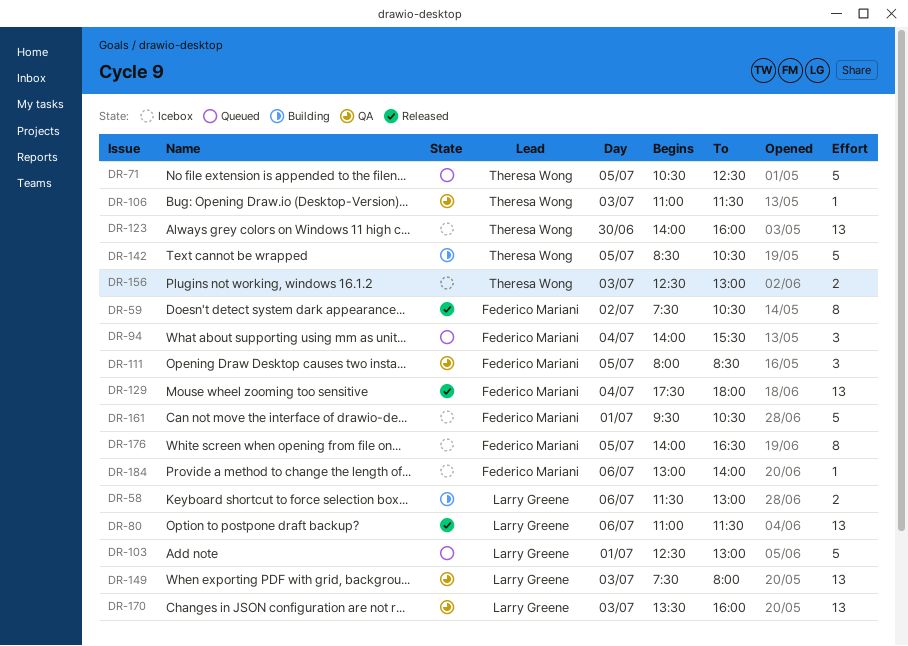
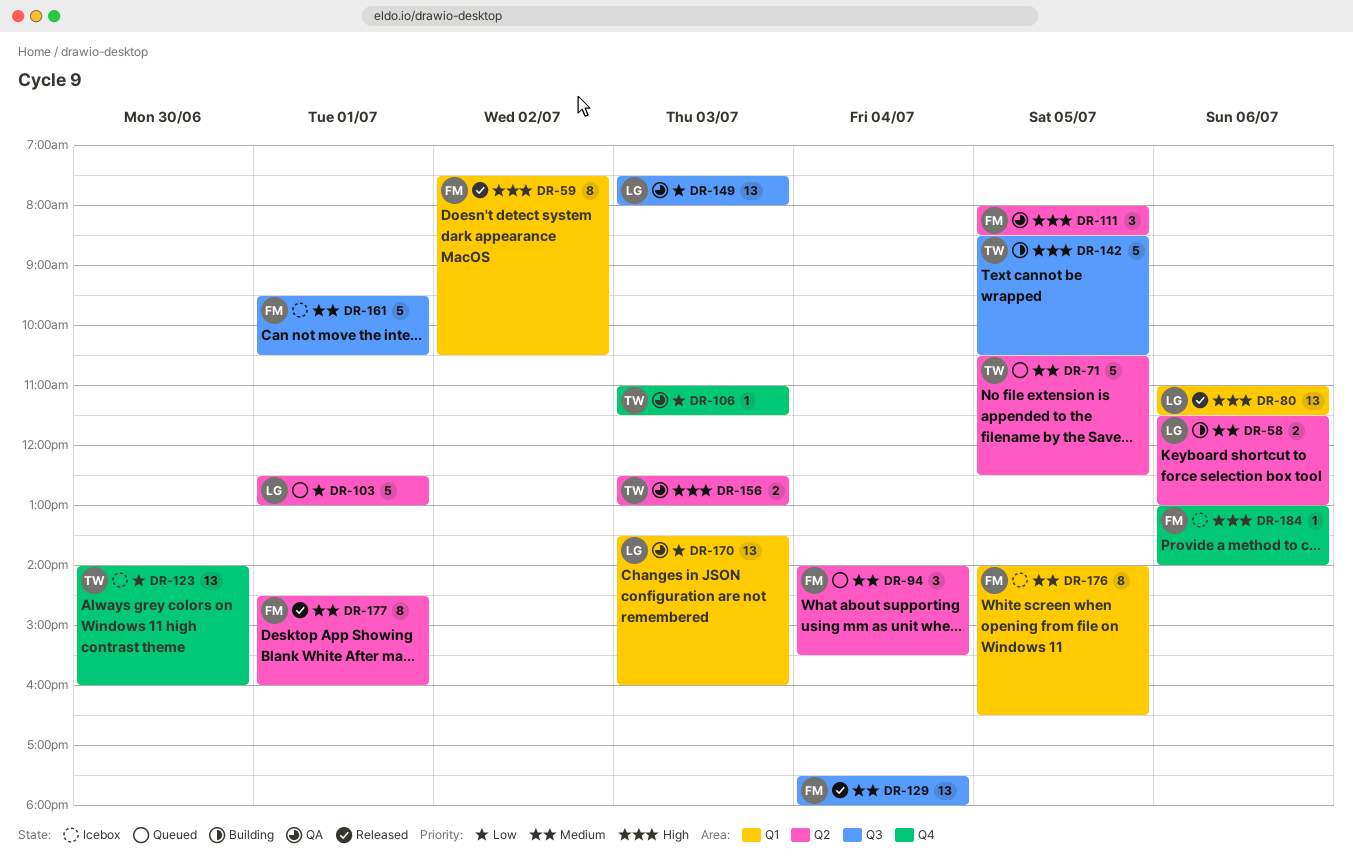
DR-156, status: Icebox -> QA
DR-177: none -> present

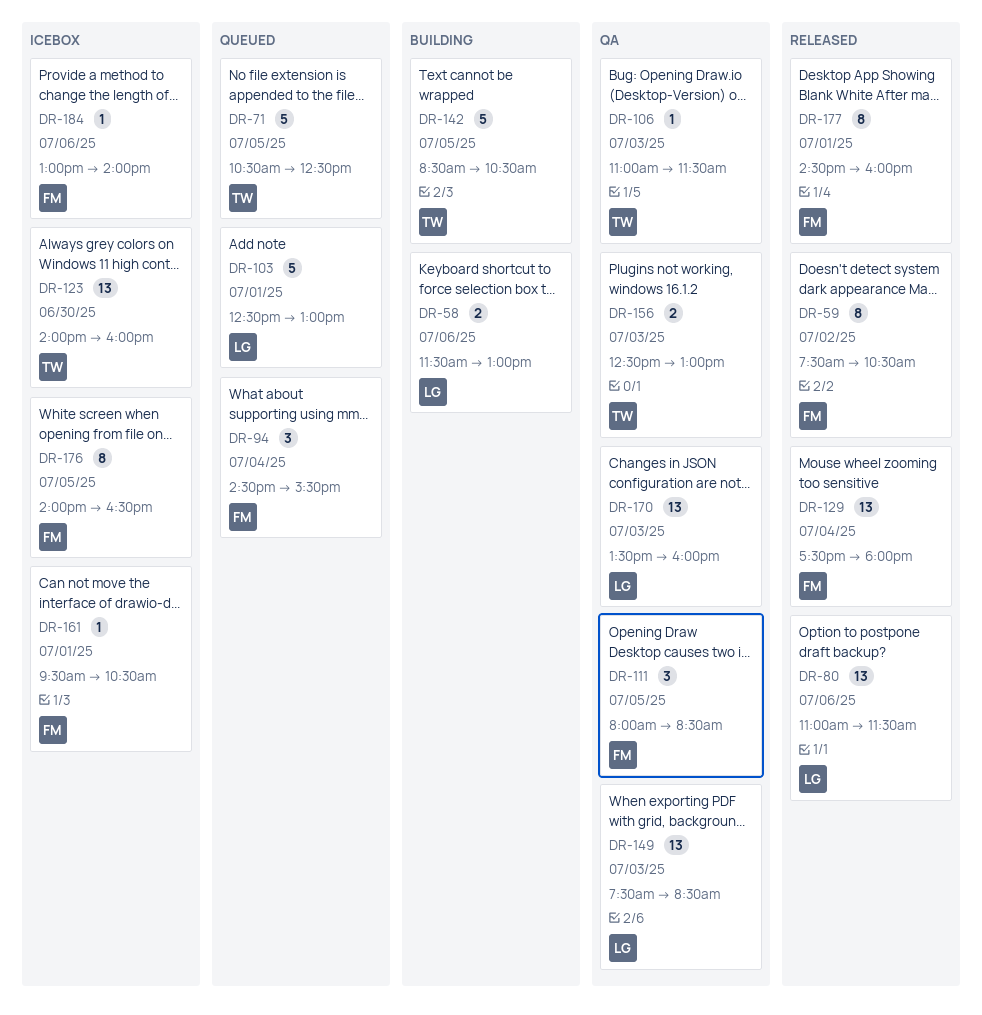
DR-94, begins: 14:00 -> 14:30
DR-149, ends: 08:00 -> 08:30
DR-161, estimate: 5 -> 1

